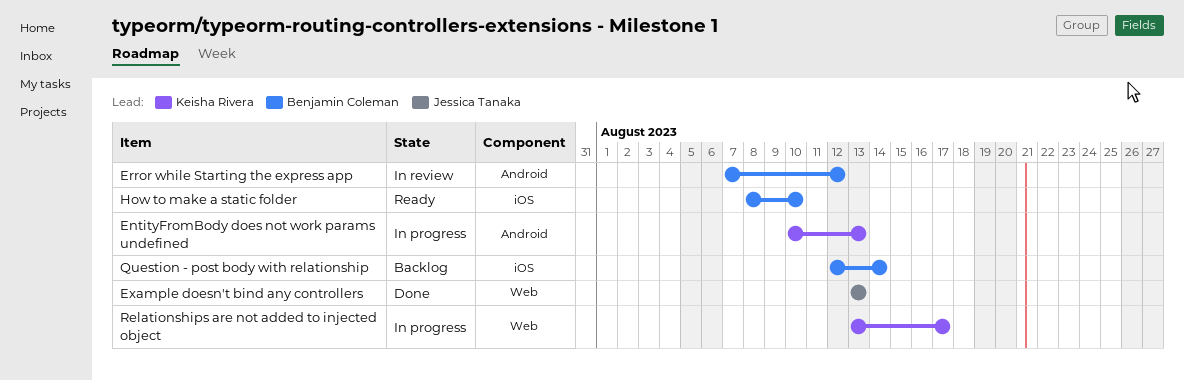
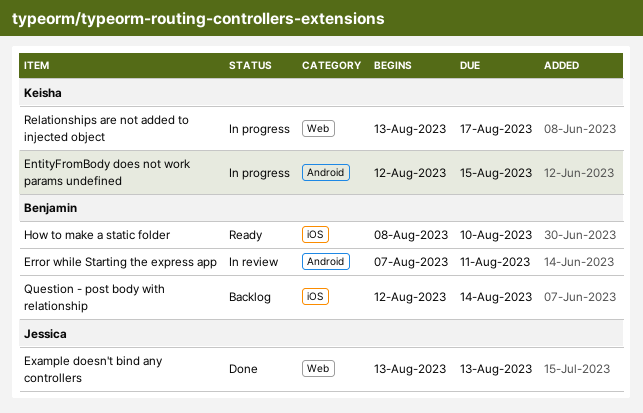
EntityFromBody does not work params undefined, start: Aug 10 -> Aug 12
EntityFromBody does not work params undefined, due: Aug 13 -> Aug 15
Error while Starting the express app, due: Aug 12 -> Aug 11

